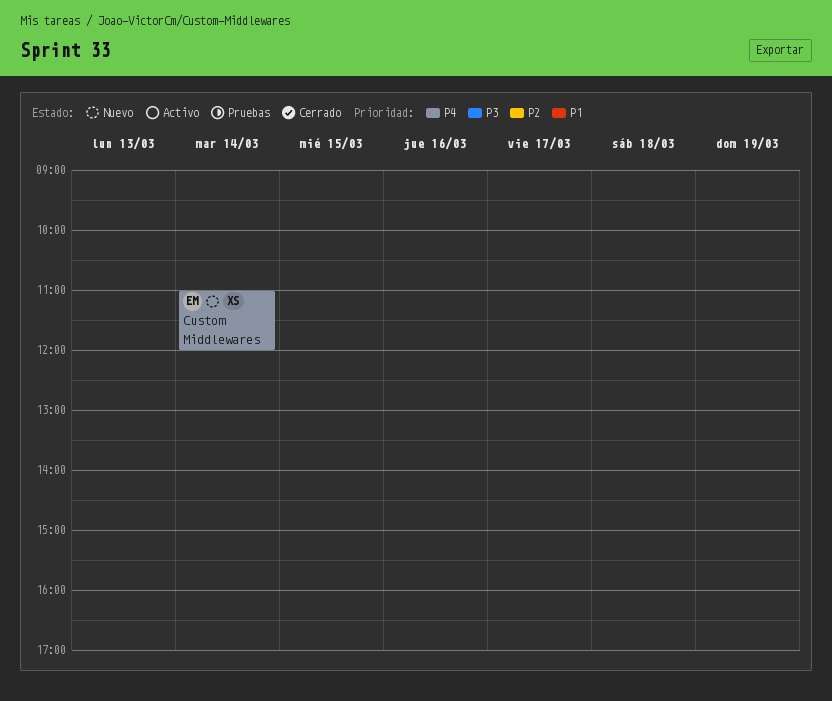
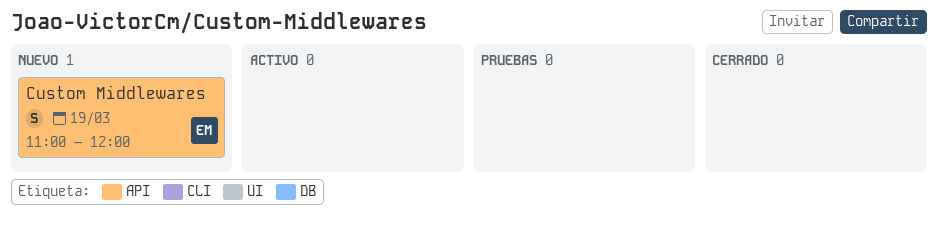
Custom Middlewares, estimate: XS -> S
Custom Middlewares, day: Mar 14 -> Mar 19

